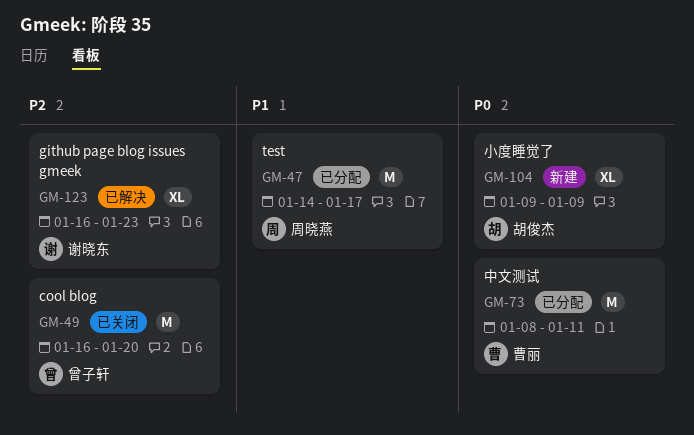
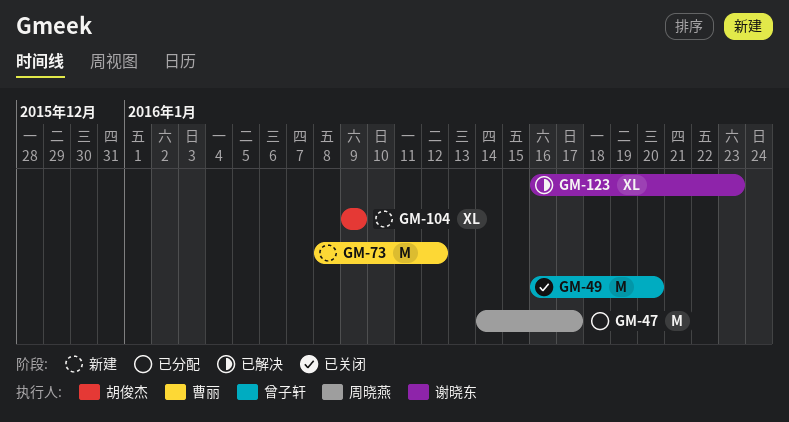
GM-73, status: 已分配 -> 新建
GM-73, due: Jan 11 -> Jan 12

